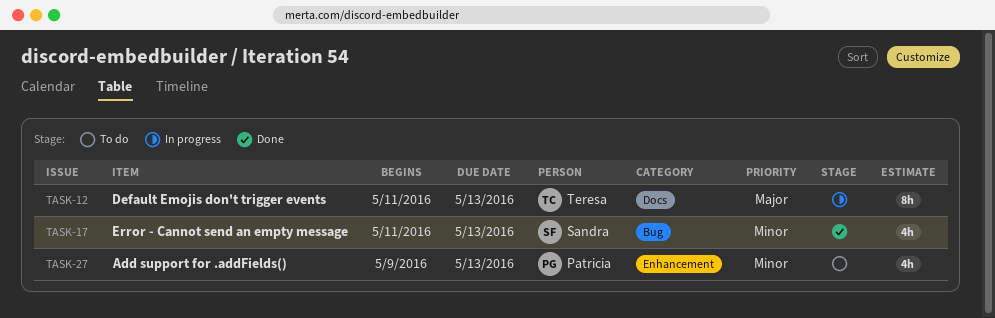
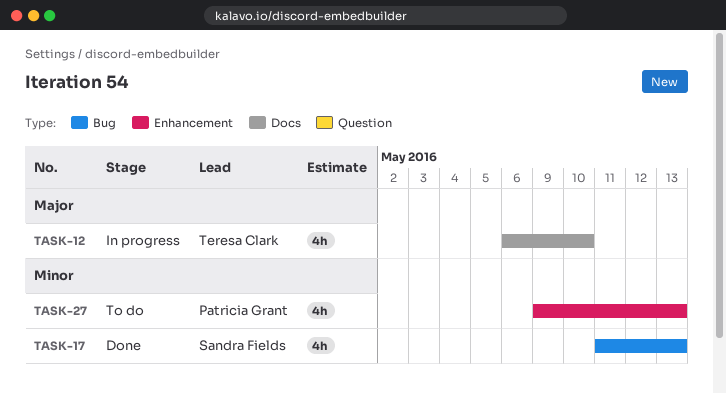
TASK-12, estimate: 8h -> 4h
TASK-12, start: May 11 -> May 6
TASK-12, due: May 13 -> May 10

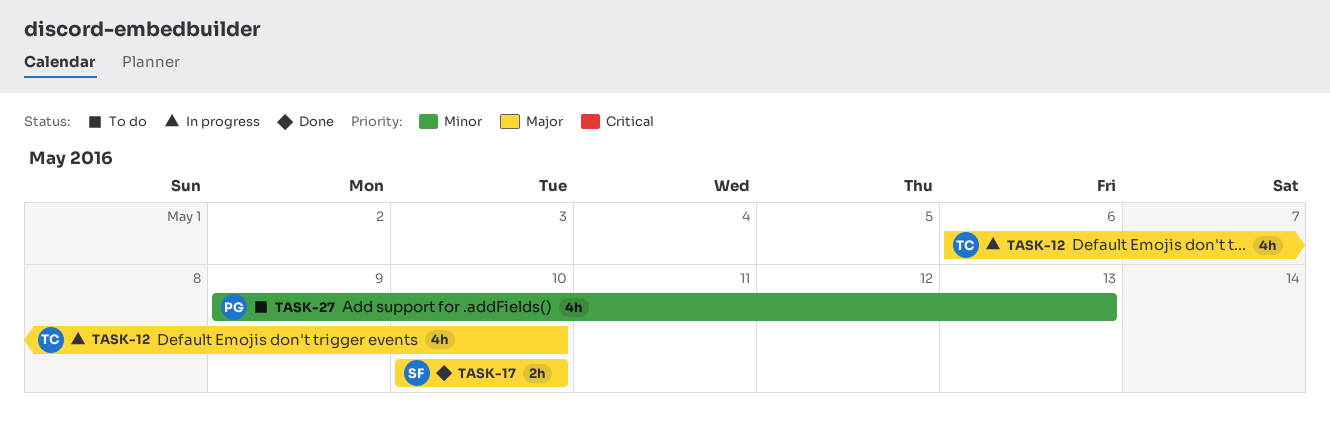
TASK-17, priority: Minor -> Major
TASK-17, estimate: 4h -> 2h
TASK-17, start: May 11 -> May 10
TASK-17, due: May 13 -> May 10

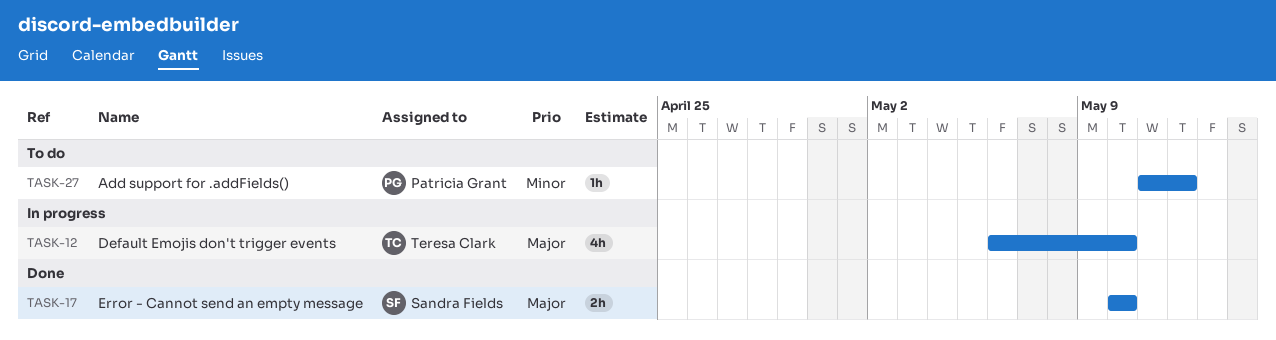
TASK-27, estimate: 4h -> 1h
TASK-27, start: May 9 -> May 11
TASK-27, due: May 13 -> May 12

